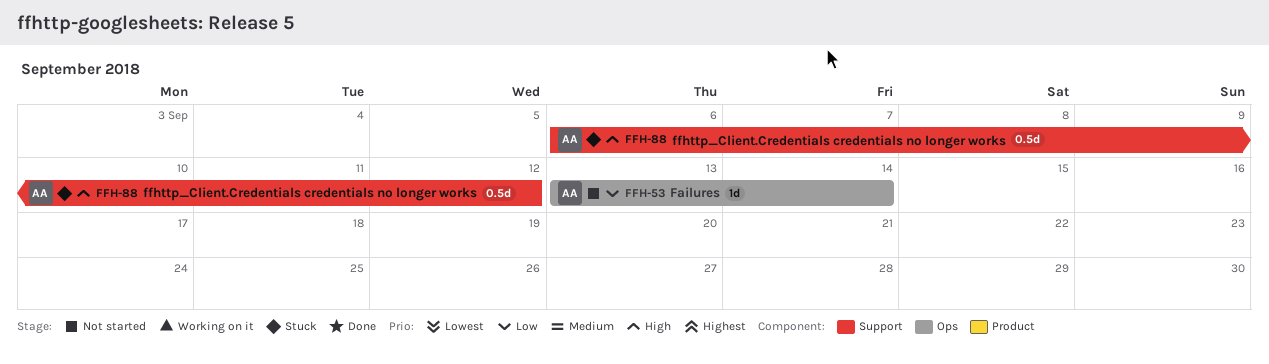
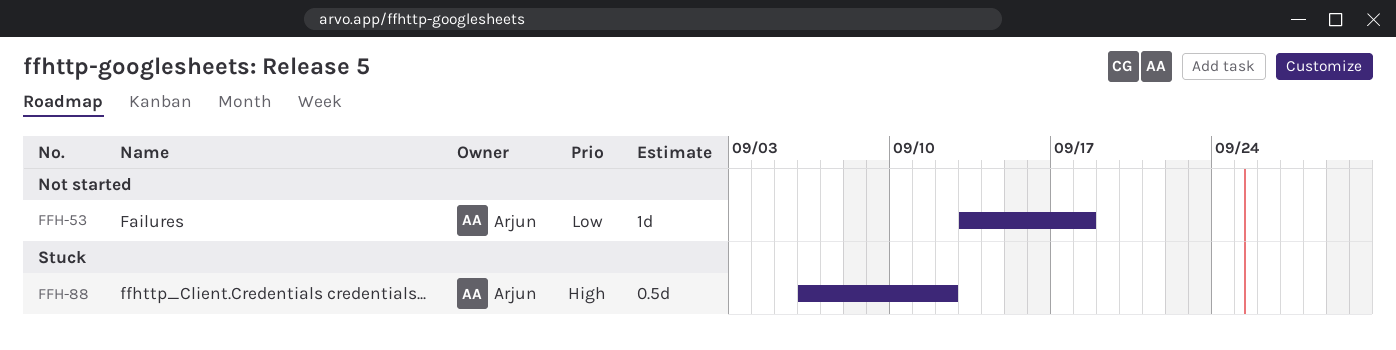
FFH-53, due: Sep 14 -> Sep 18

